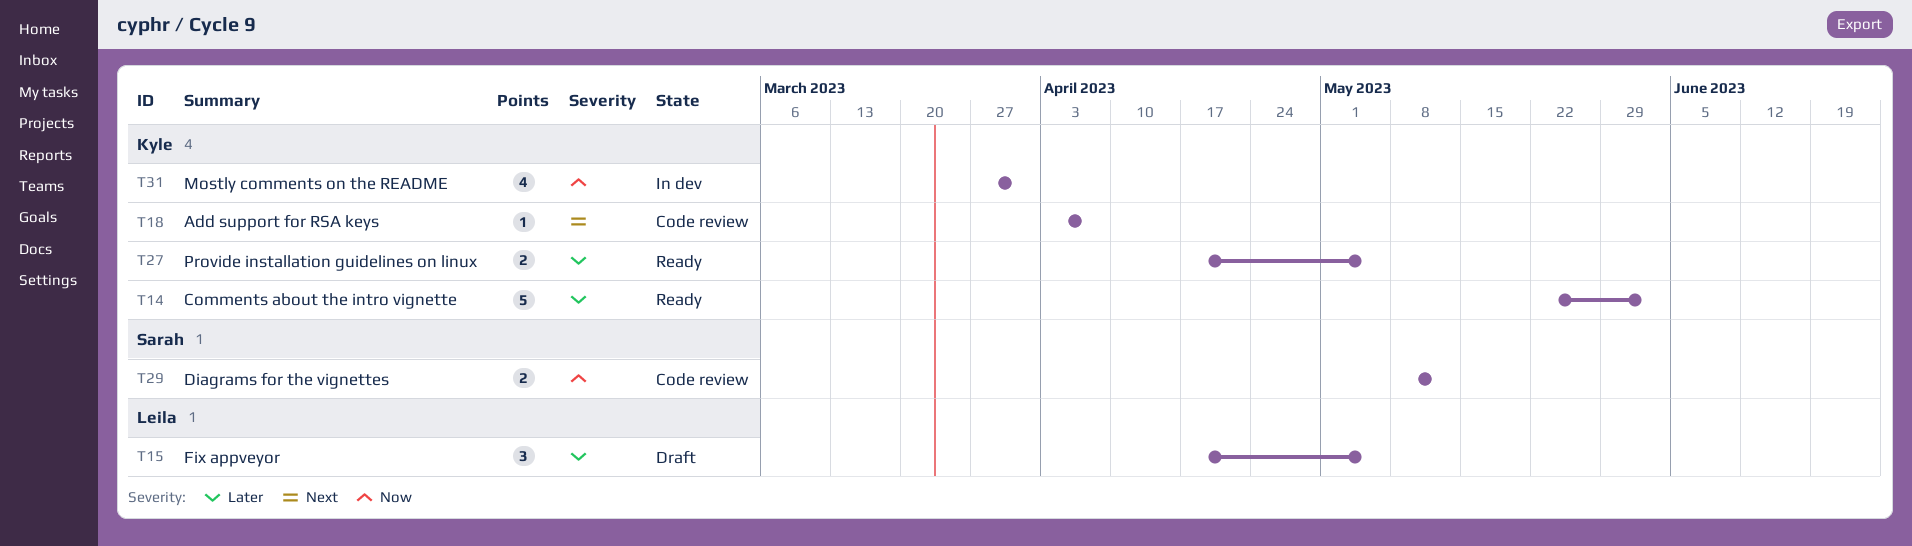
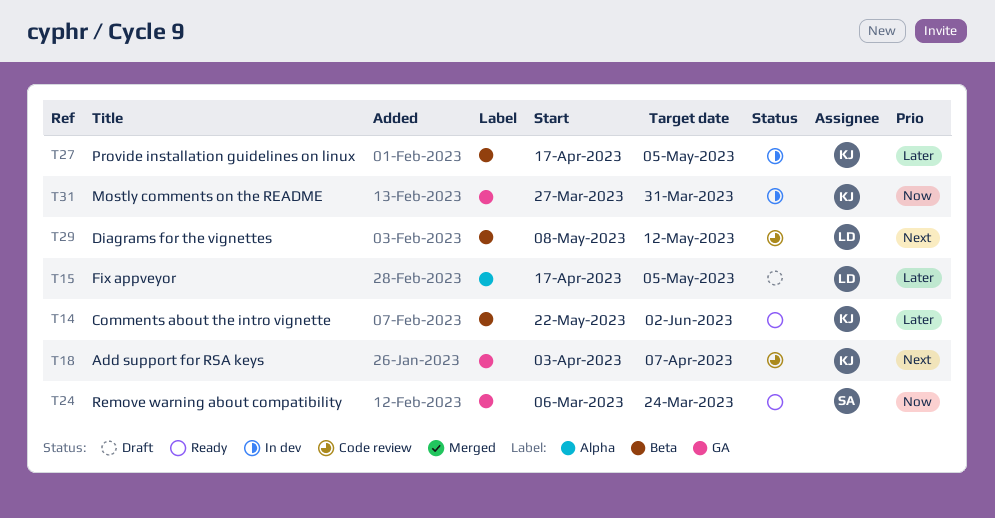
T24: none -> present
T27, status: Ready -> In dev
T29, owner: Sarah -> Leila
T29, priority: Now -> Next

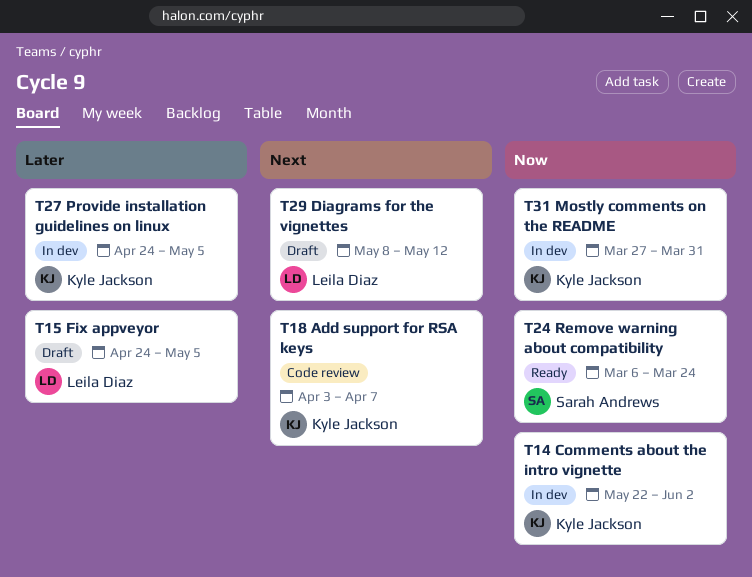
T14, status: Ready -> In dev
T14, priority: Later -> Now
T15, start: Apr 17 -> Apr 24
T27, start: Apr 17 -> Apr 24
T29, status: Code review -> Draft

